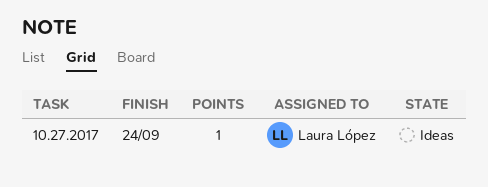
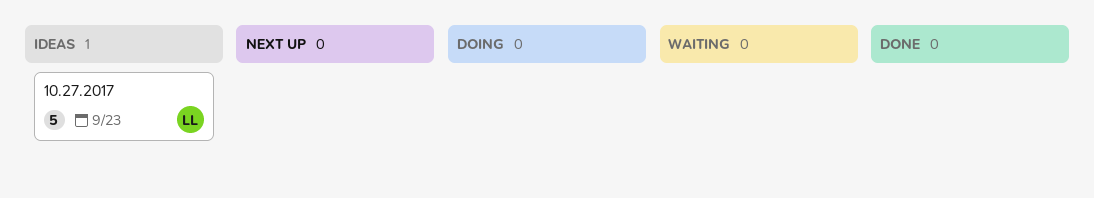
10.27.2017, estimate: 1 -> 5
10.27.2017, due: Sep 24 -> Sep 23

